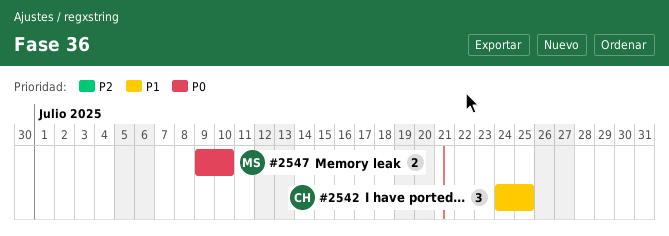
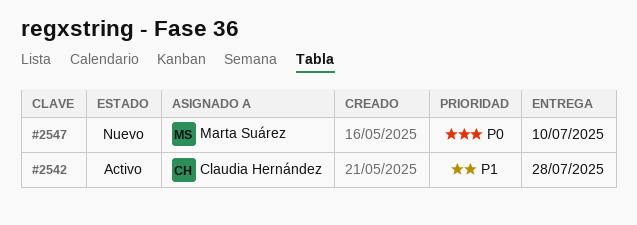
#2542, due: Jul 25 -> Jul 28

